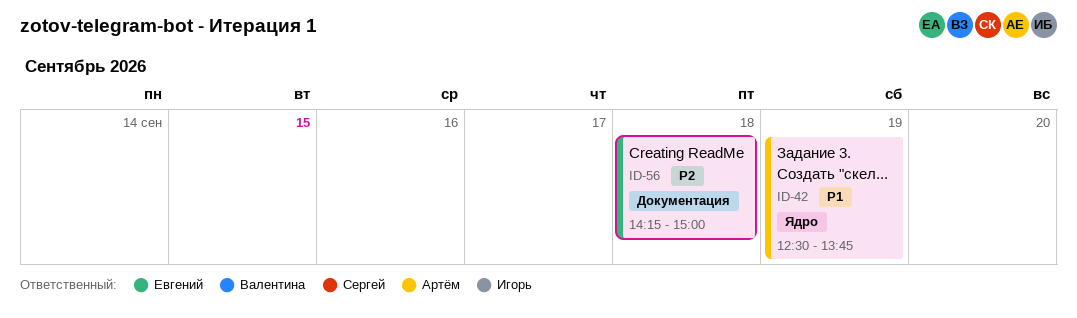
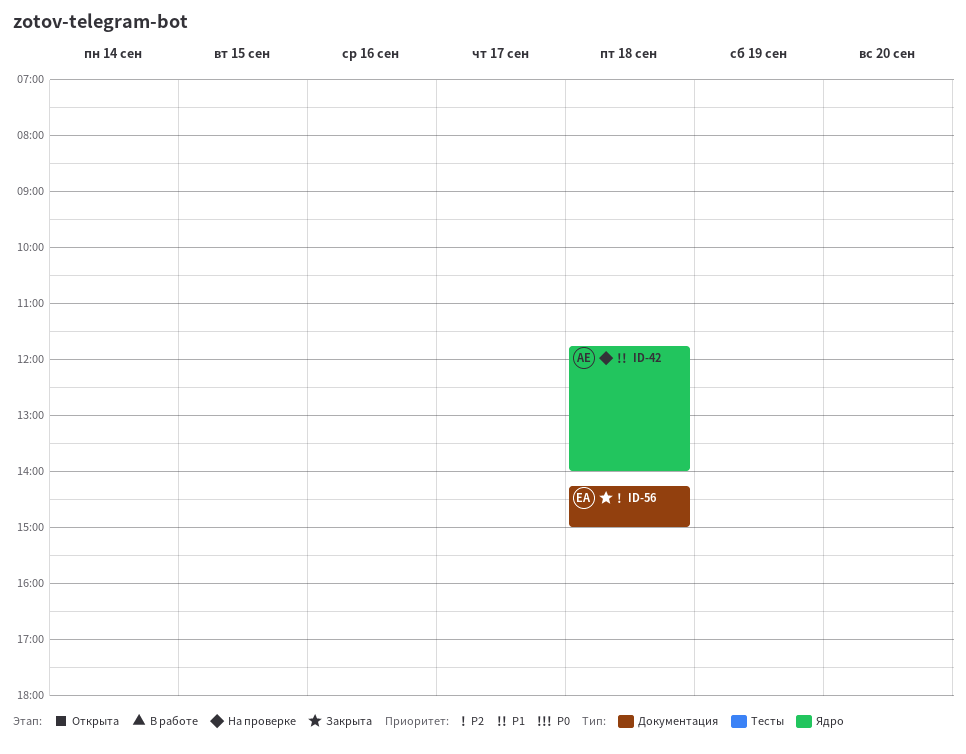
ID-42, day: Sep 19 -> Sep 18
ID-42, begins: 12:30 -> 11:45
ID-42, ends: 13:45 -> 14:00

